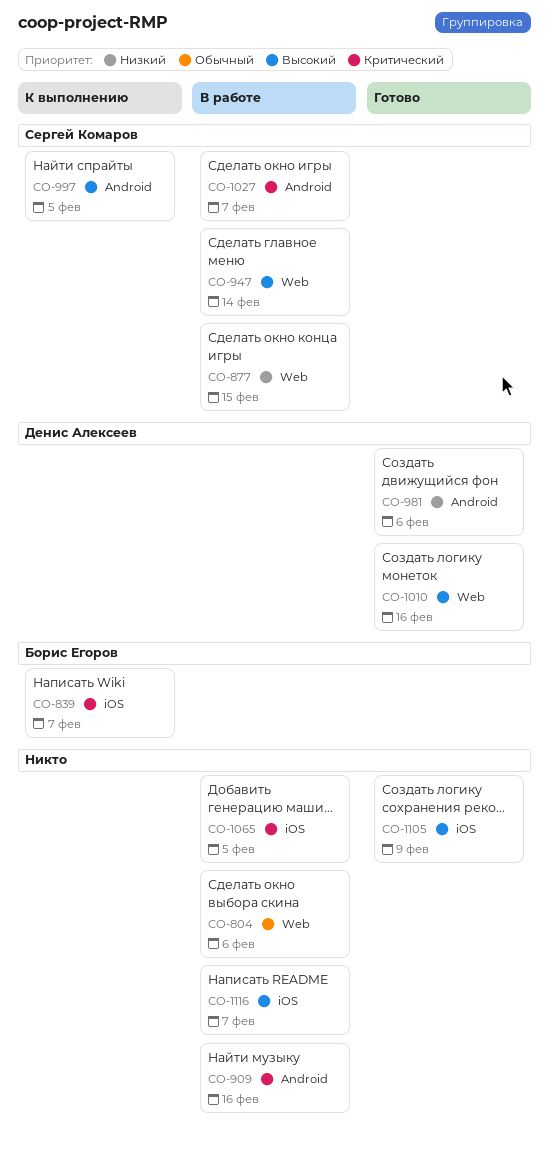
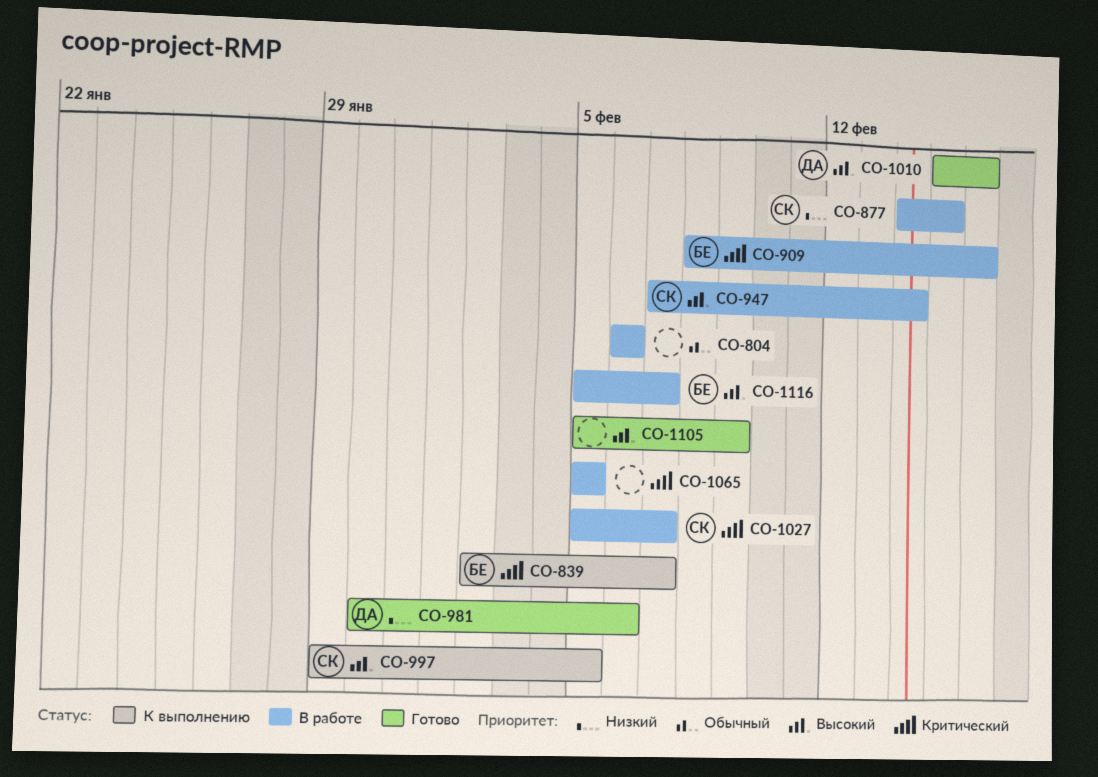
CO-909, owner: none -> Борис Егоров
CO-1116, owner: none -> Борис Егоров

